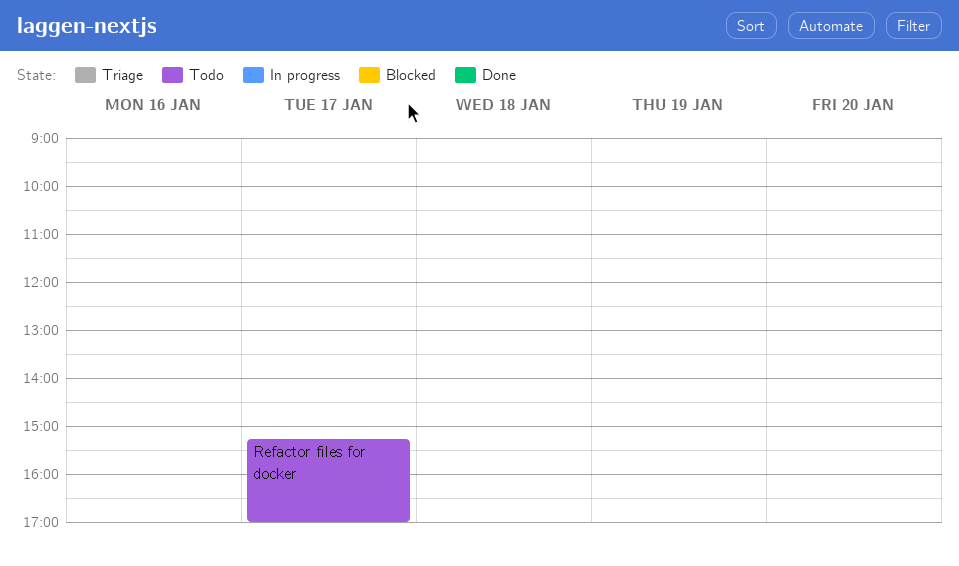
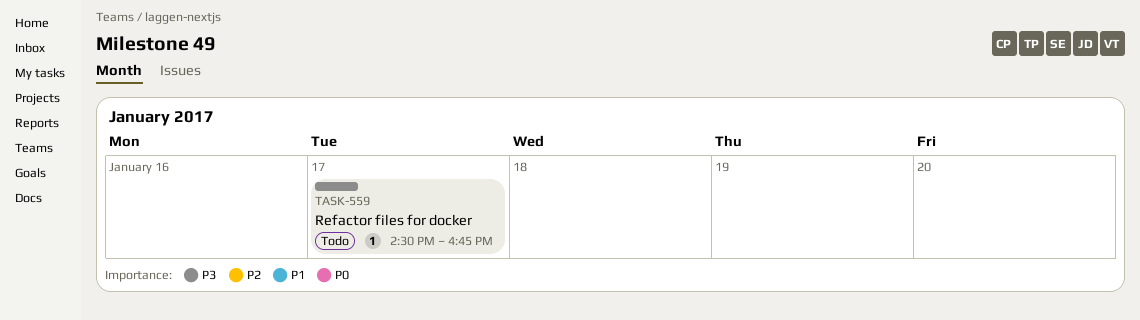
Refactor files for docker, begins: 15:15 -> 14:30
Refactor files for docker, ends: 17:00 -> 16:45

